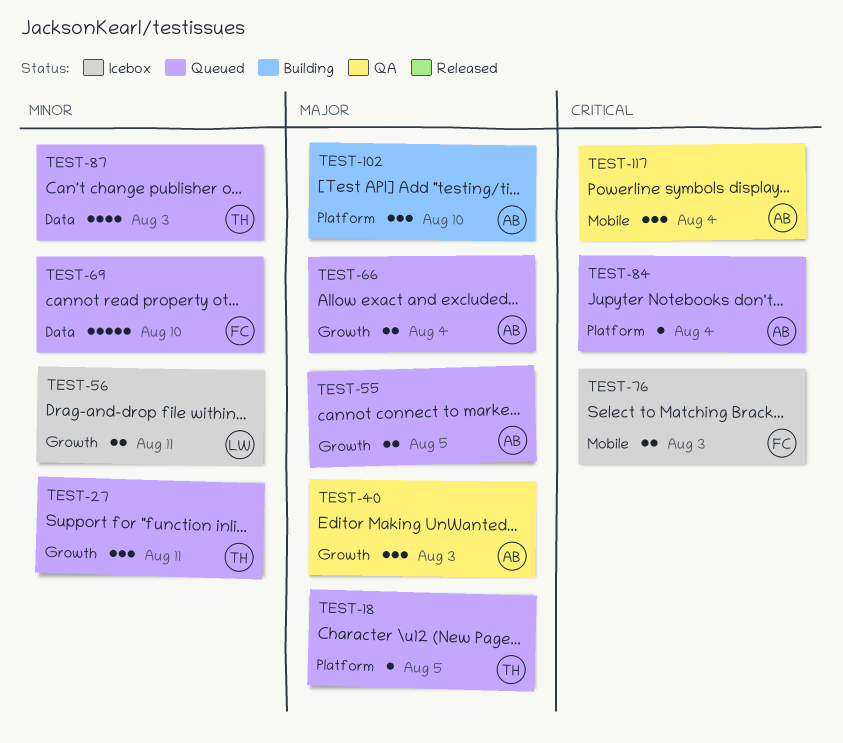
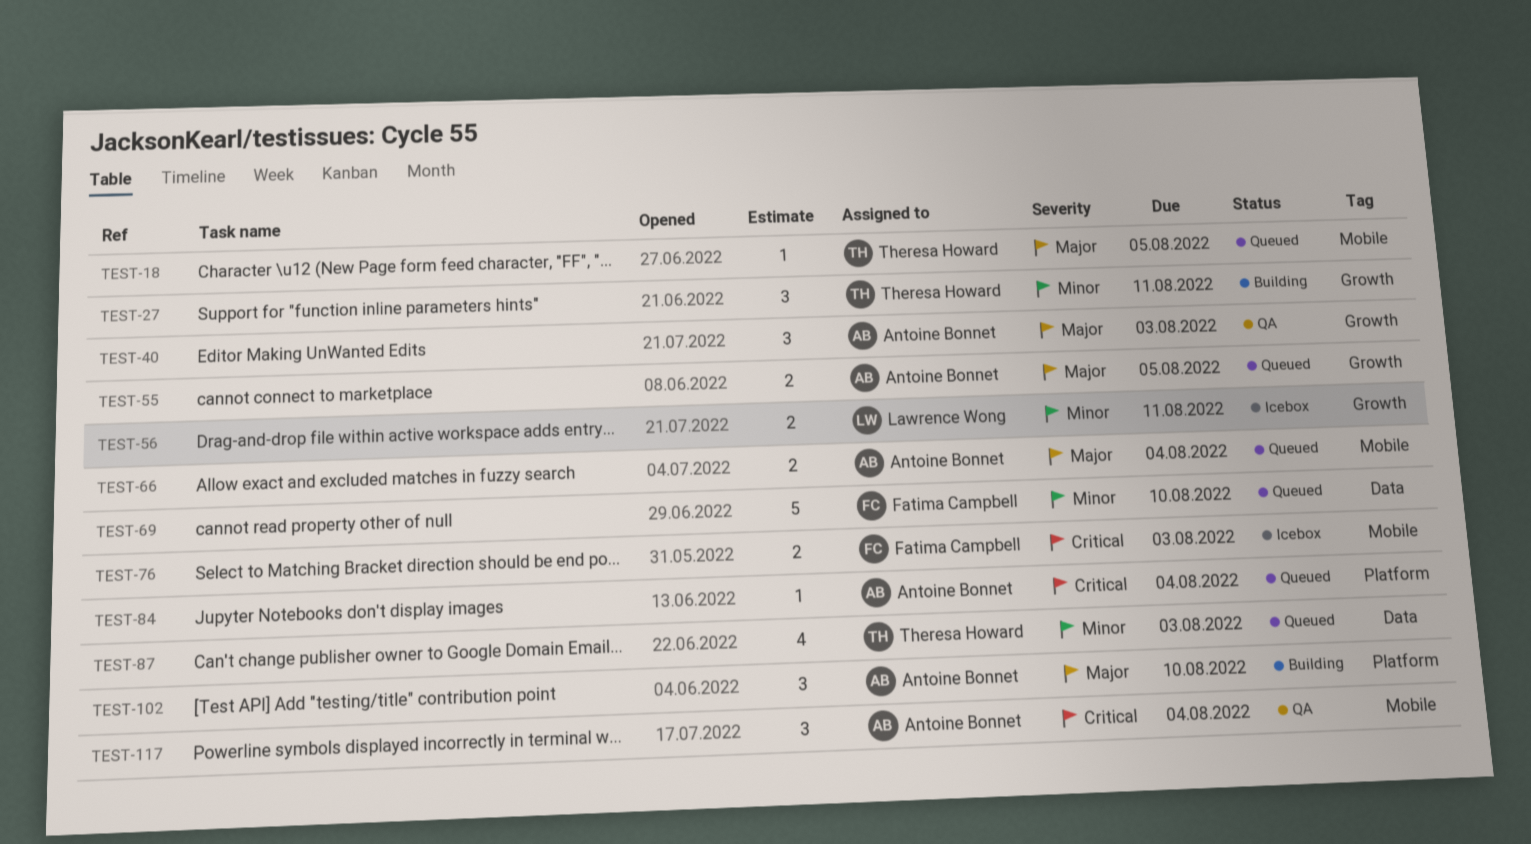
TEST-18, label: Platform -> Mobile
TEST-27, status: Queued -> Building
TEST-66, label: Growth -> Mobile

